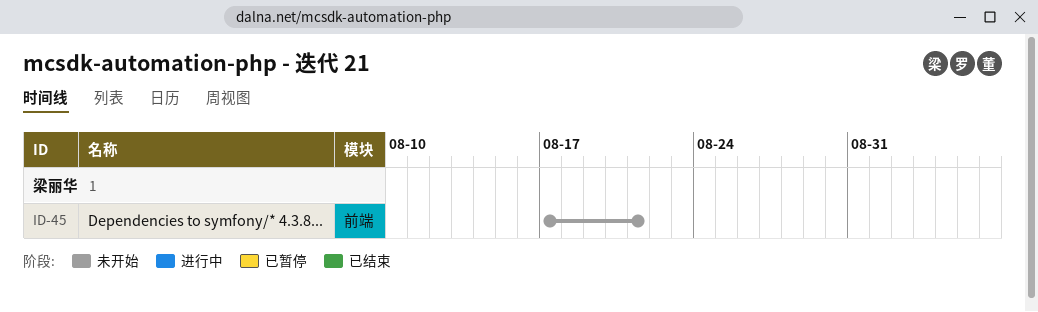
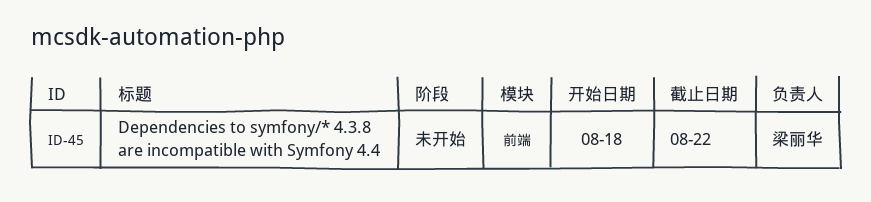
ID-45, start: Aug 17 -> Aug 18
ID-45, due: Aug 21 -> Aug 22

